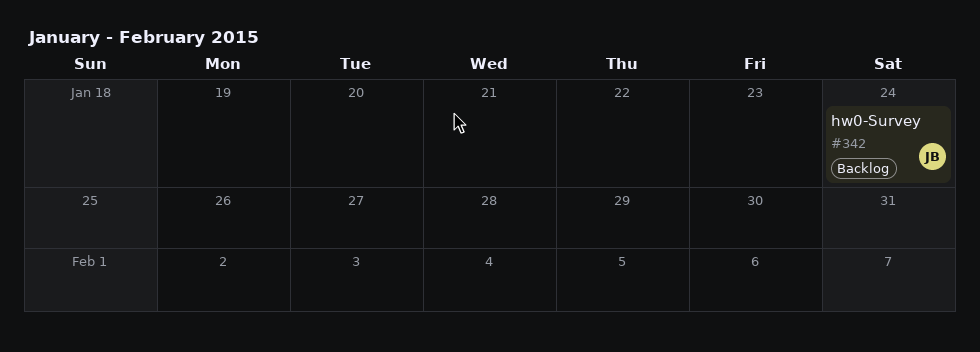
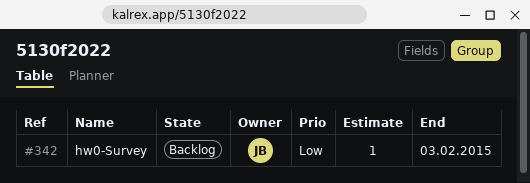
#342, due: Jan 24 -> Feb 3

